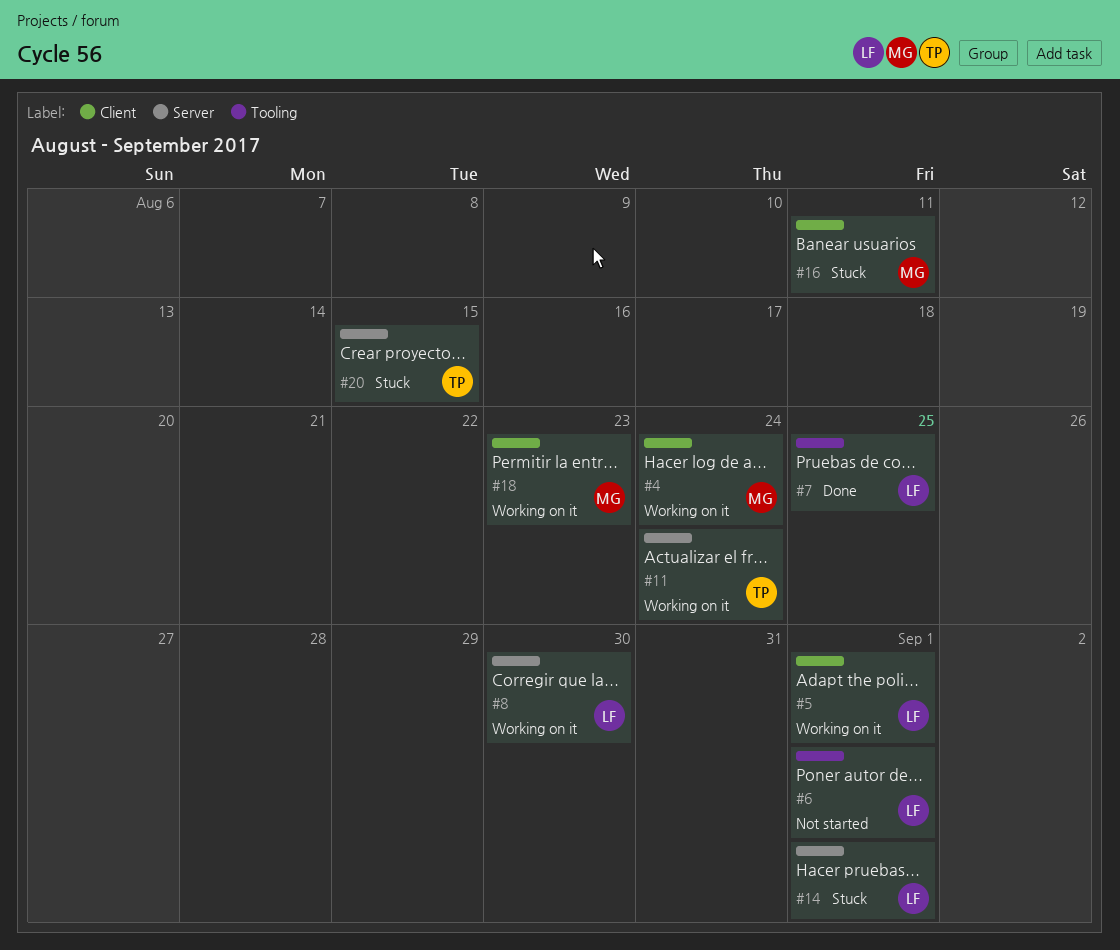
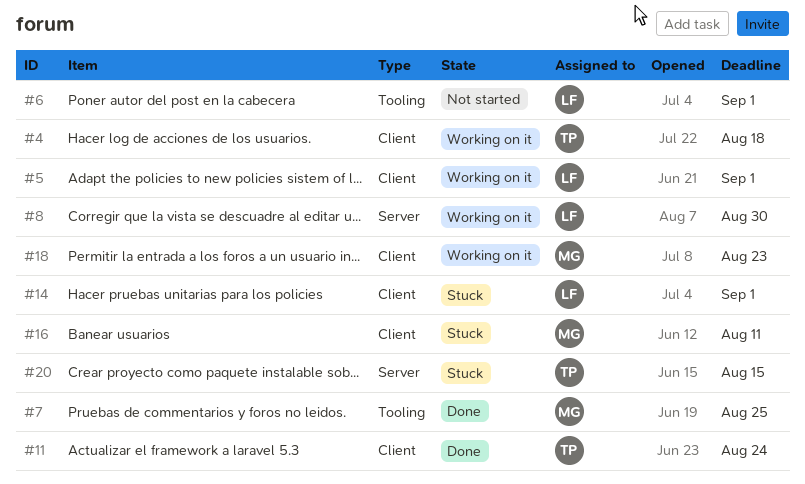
#4, owner: MG -> TP
#4, due: Aug 24 -> Aug 18
#7, owner: LF -> MG
#11, status: Working on it -> Done
#11, label: Server -> Client
#14, label: Server -> Client

